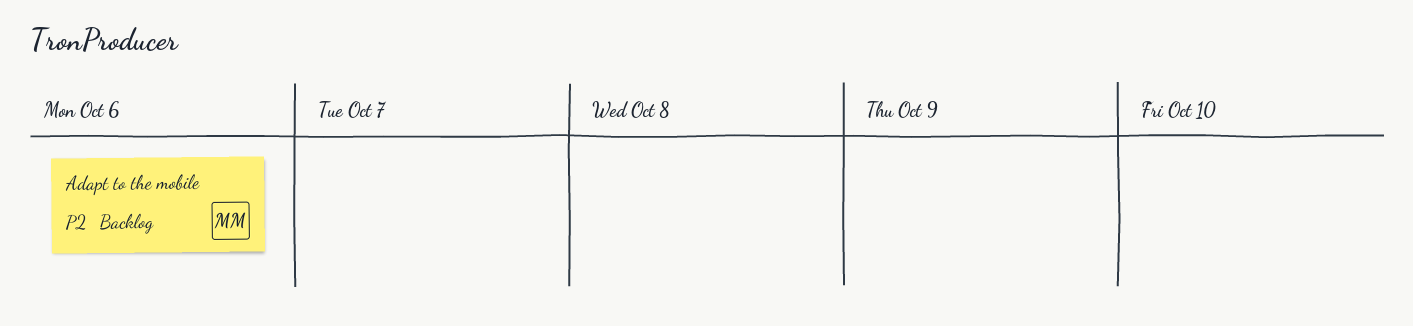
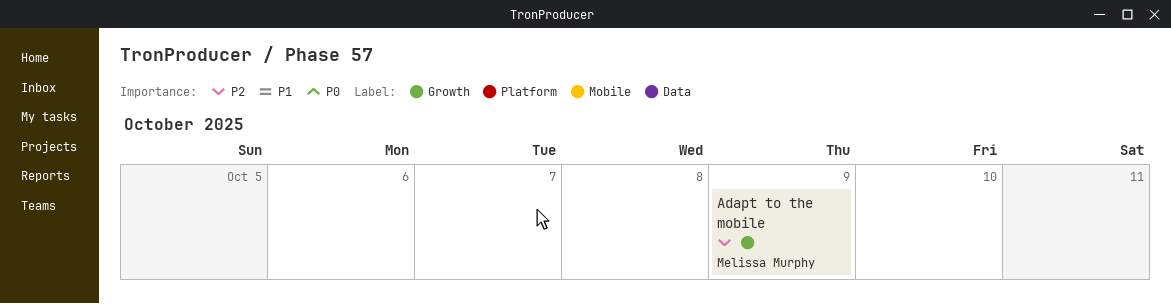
Adapt to the mobile, due: Oct 6 -> Oct 9

